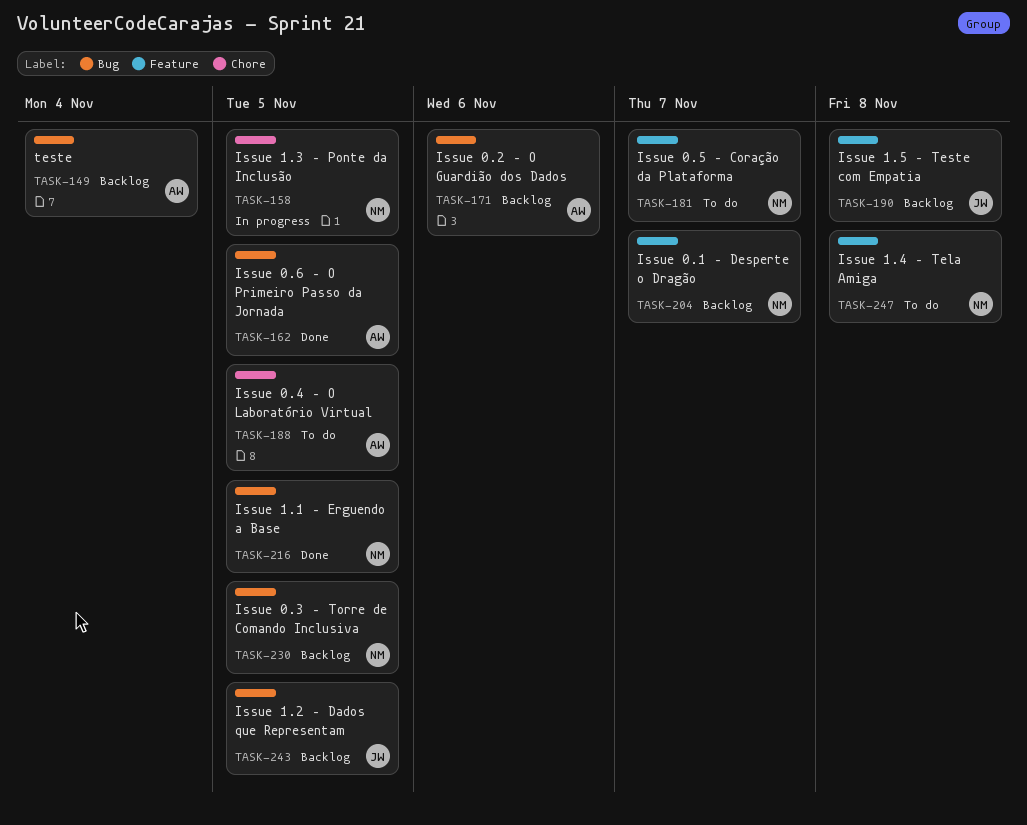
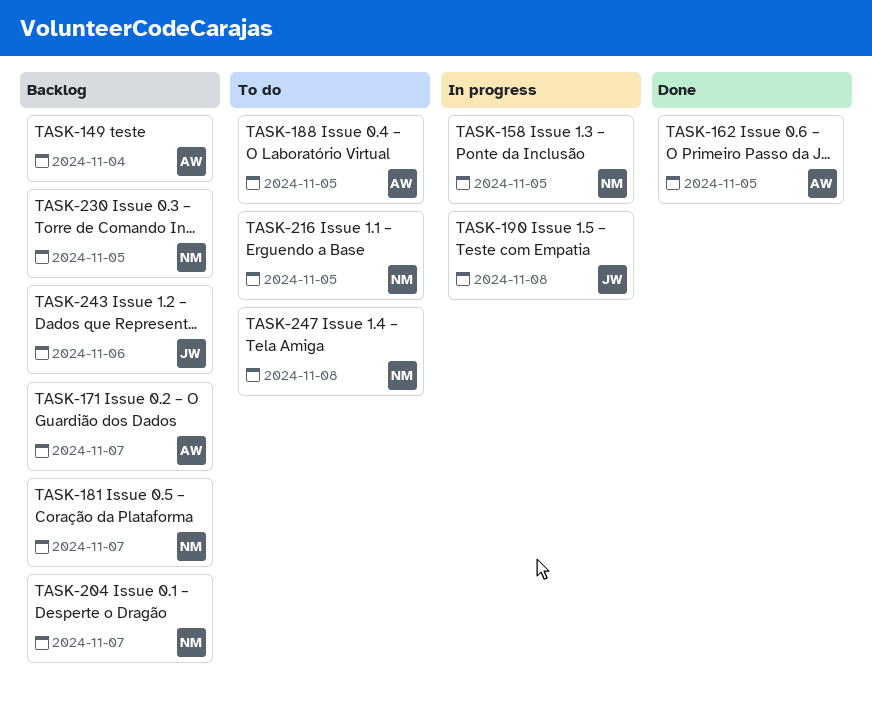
TASK-171, due: Nov 6 -> Nov 7
TASK-181, status: To do -> Backlog
TASK-190, status: Backlog -> In progress
TASK-216, status: Done -> To do
TASK-243, due: Nov 5 -> Nov 6

